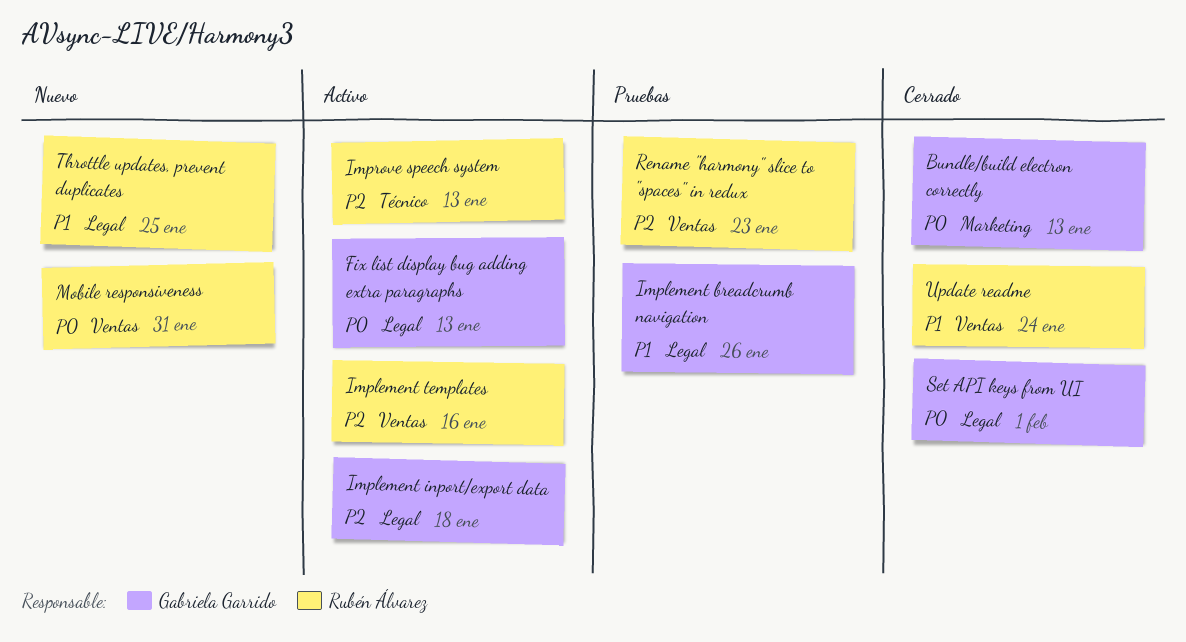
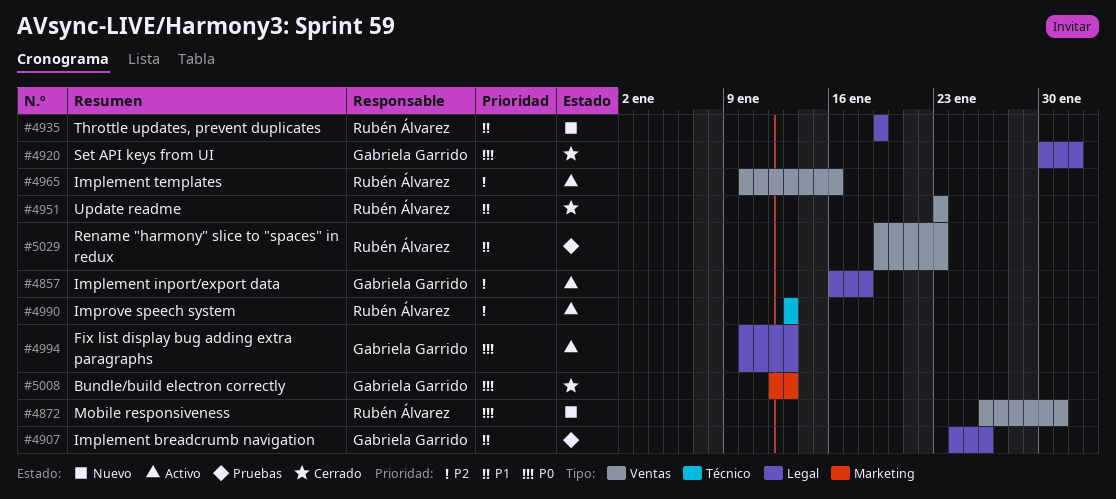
Rename "harmony" slice to "spaces" in redux, priority: P2 -> P1
Throttle updates, prevent duplicates, due: Jan 25 -> Jan 19
Update readme, due: Jan 24 -> Jan 23

